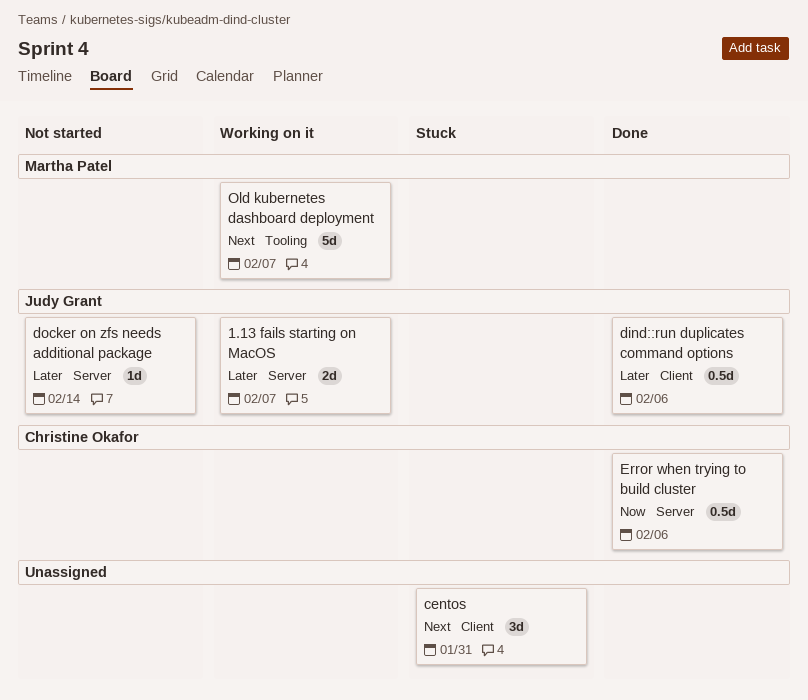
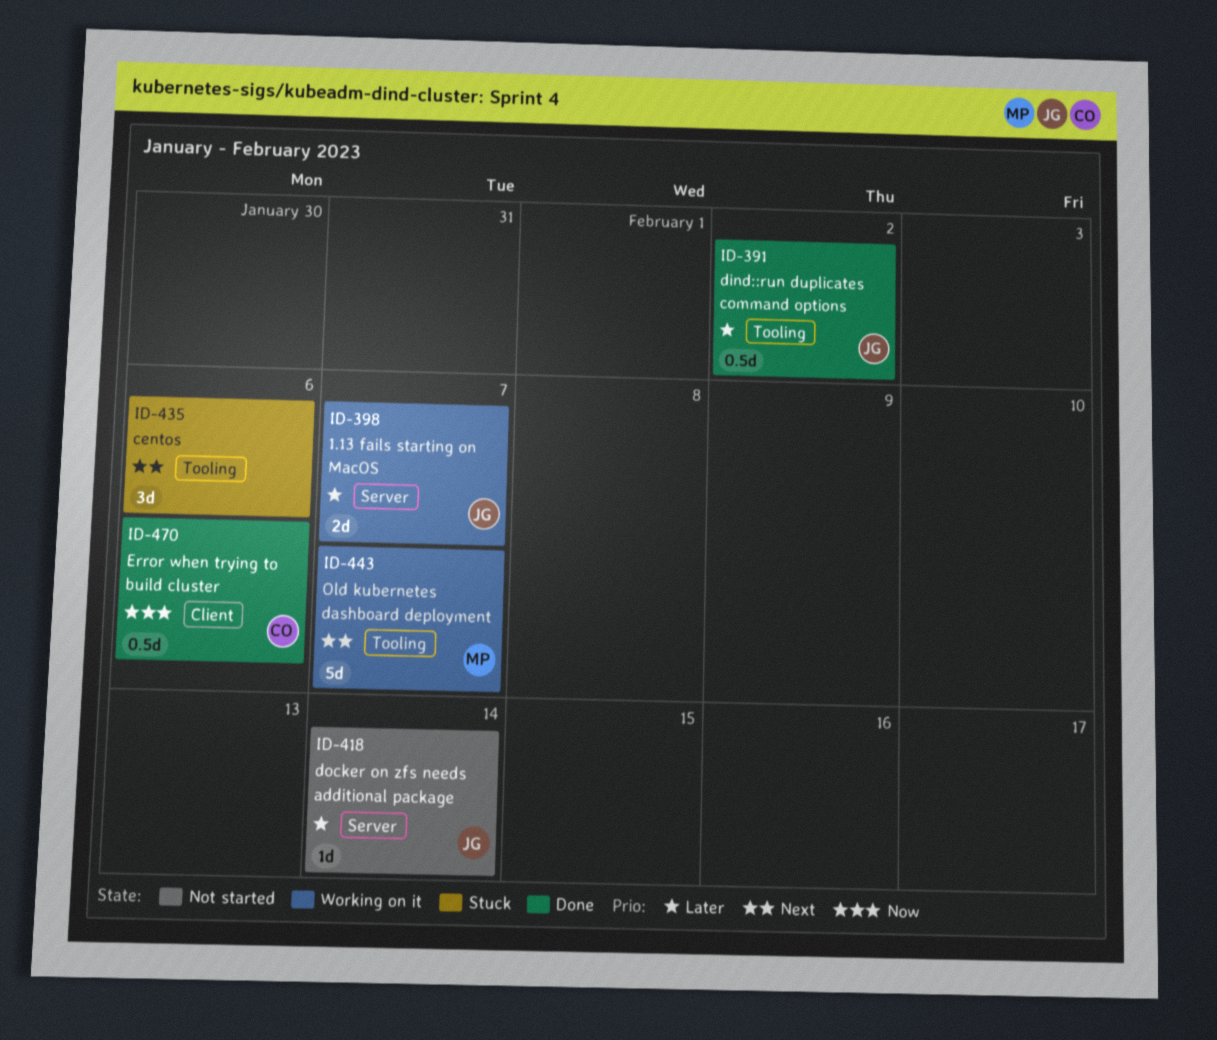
centos, label: Client -> Tooling
centos, due: Jan 31 -> Feb 6
dind::run duplicates command options, label: Client -> Tooling
dind::run duplicates command options, due: Feb 6 -> Feb 2
Error when trying to build cluster, label: Server -> Client

